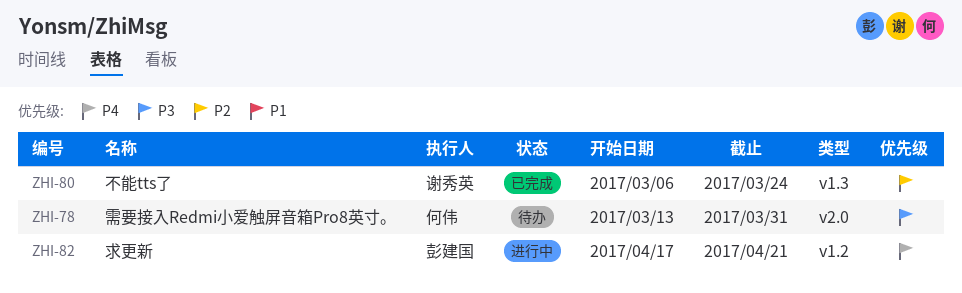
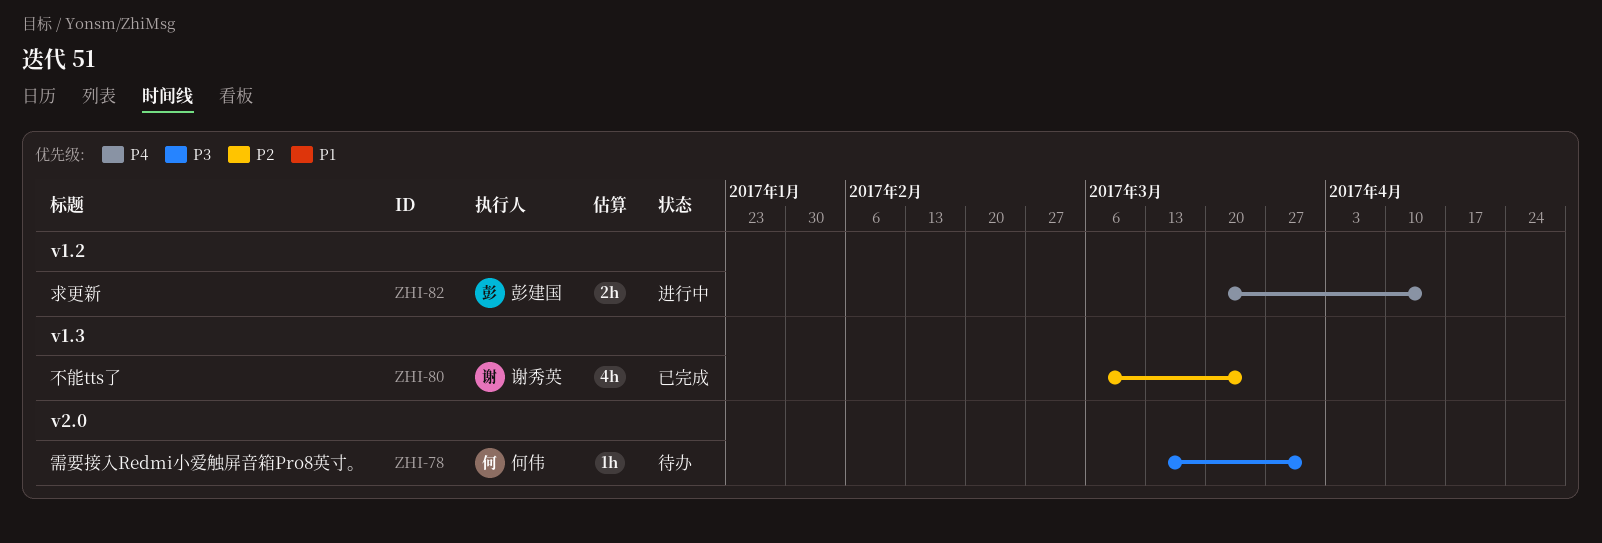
ZHI-82, start: Apr 17 -> Mar 20
ZHI-82, due: Apr 21 -> Apr 14

